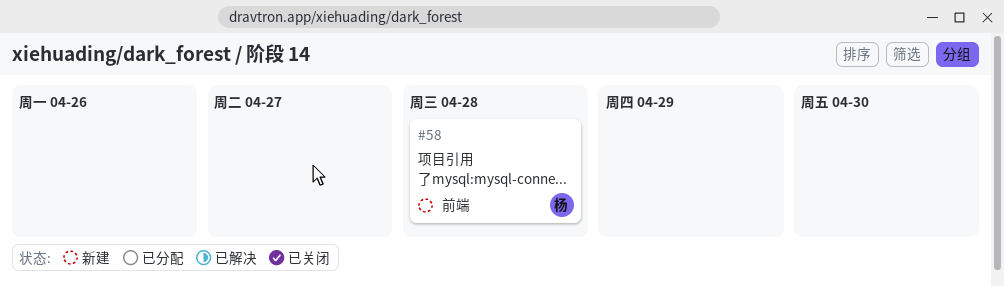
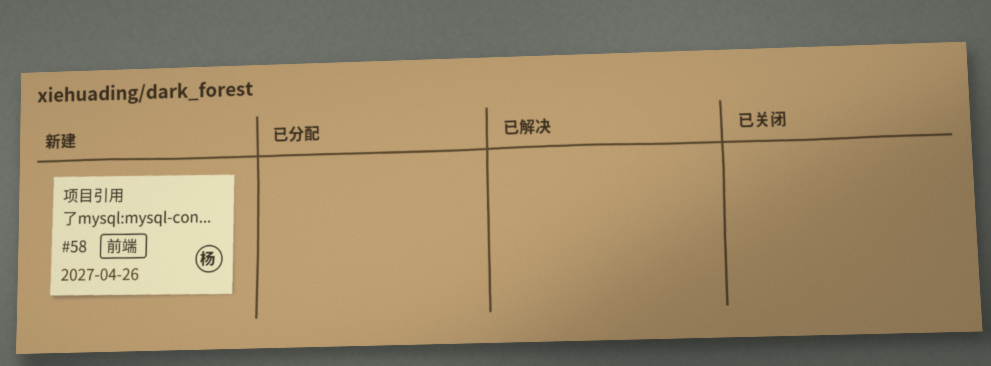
#58, due: Apr 28 -> Apr 26

